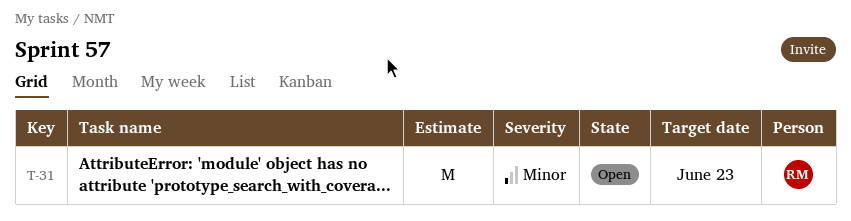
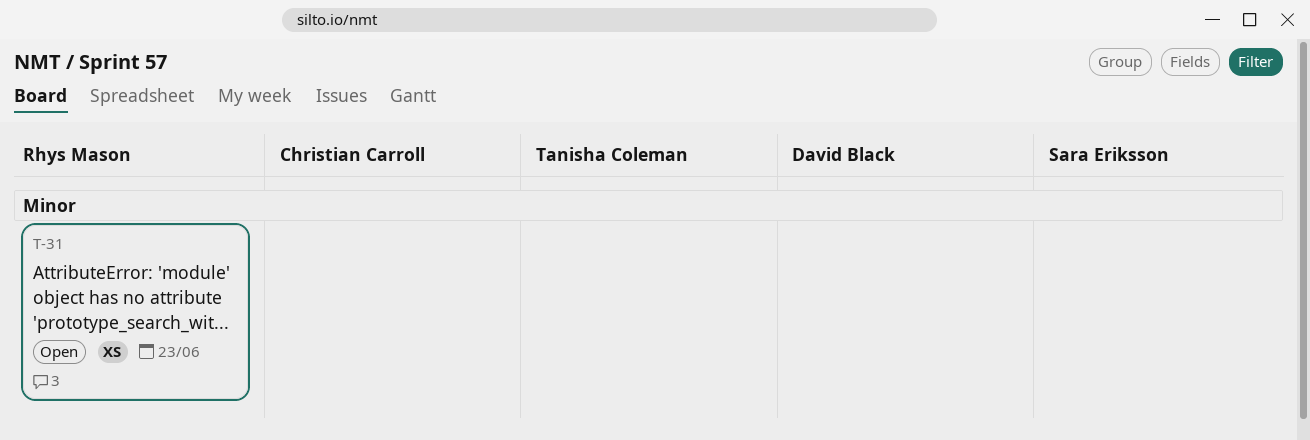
T-31, estimate: M -> XS

